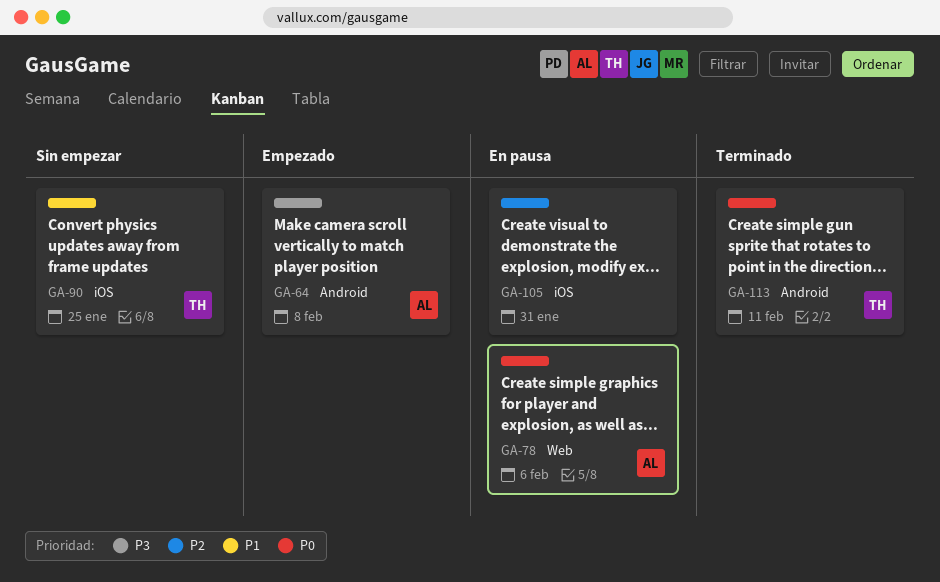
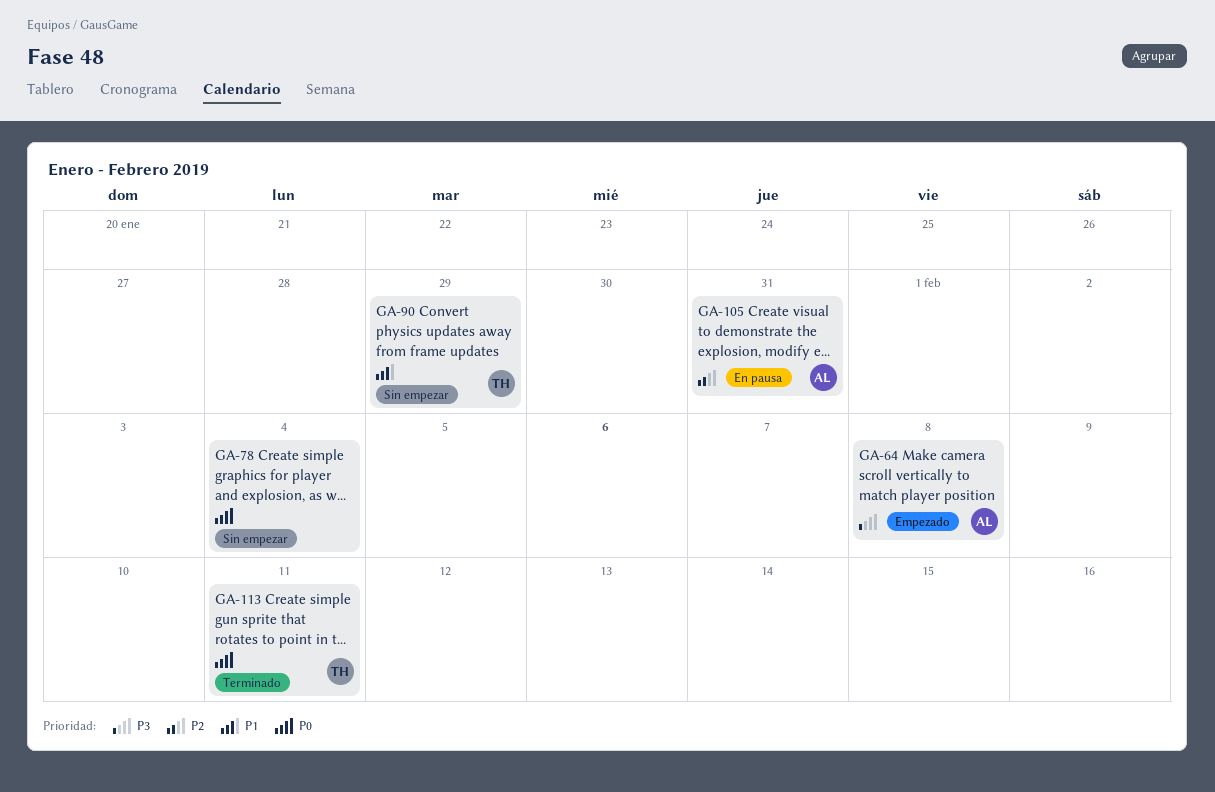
GA-78, status: En pausa -> Sin empezar
GA-78, owner: AL -> none
GA-78, due: Feb 6 -> Feb 4
GA-90, due: Jan 25 -> Jan 29
GA-105, owner: none -> AL

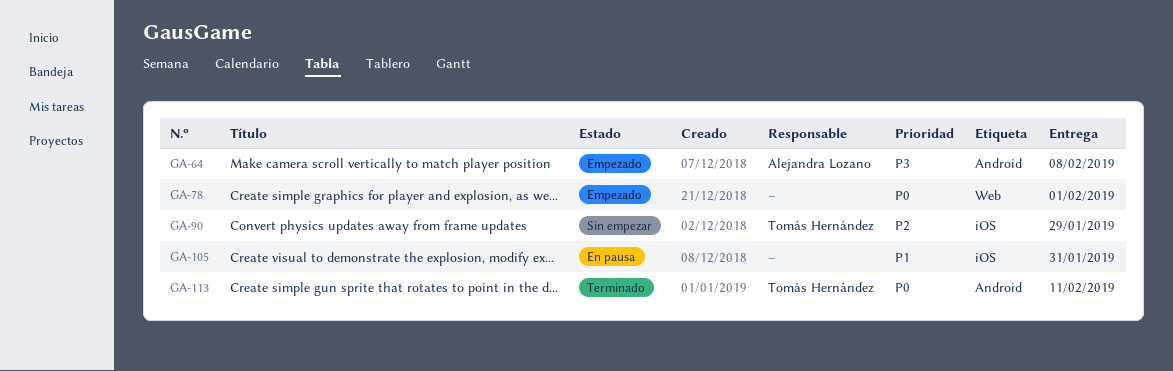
GA-78, status: Sin empezar -> Empezado
GA-78, due: Feb 4 -> Feb 1
GA-90, priority: P1 -> P2
GA-105, owner: Alejandra Lozano -> none
GA-105, priority: P2 -> P1

